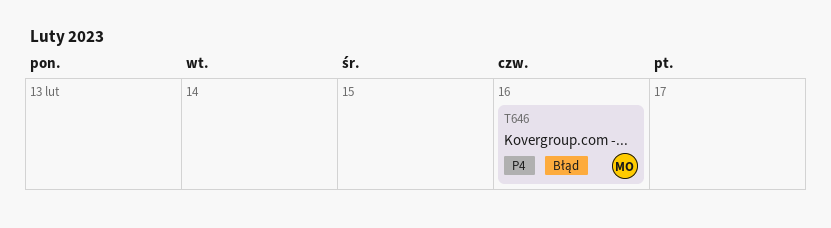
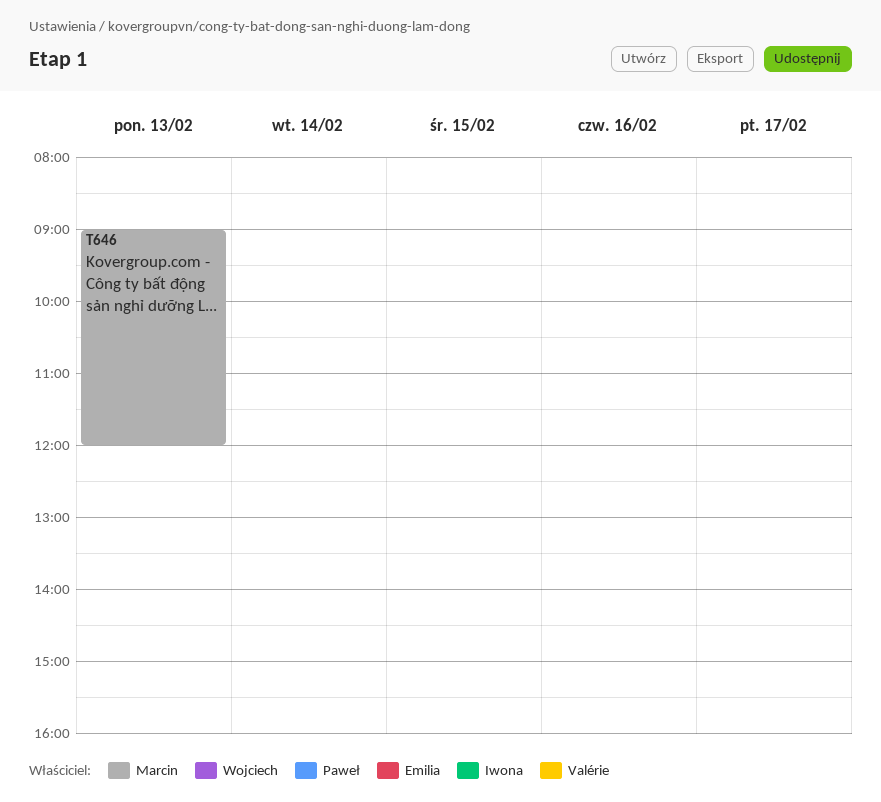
T646, day: Feb 16 -> Feb 13

